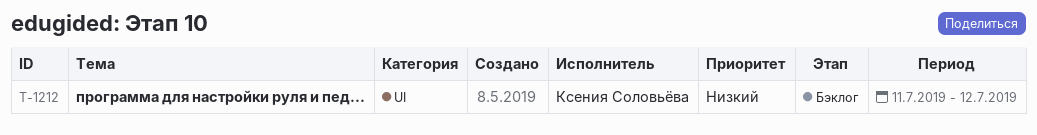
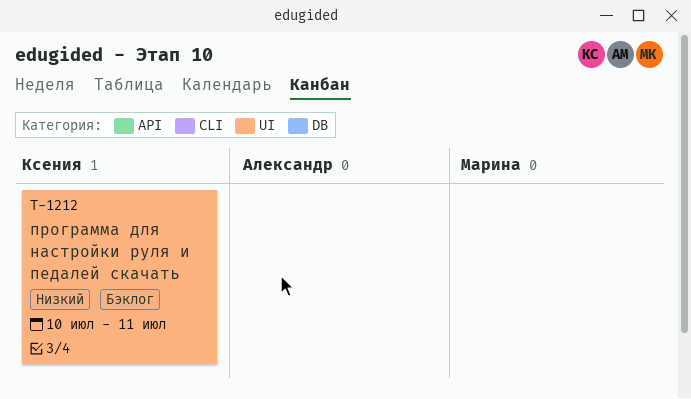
T-1212, start: Jul 11 -> Jul 10
T-1212, due: Jul 12 -> Jul 11

